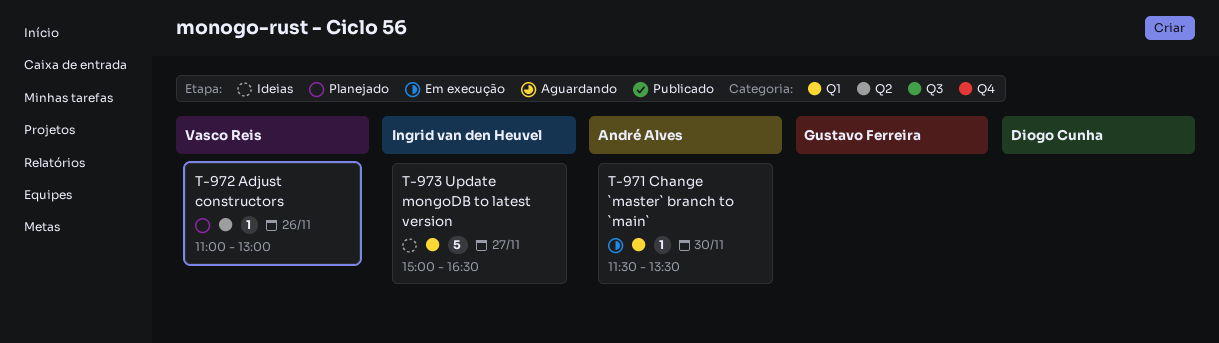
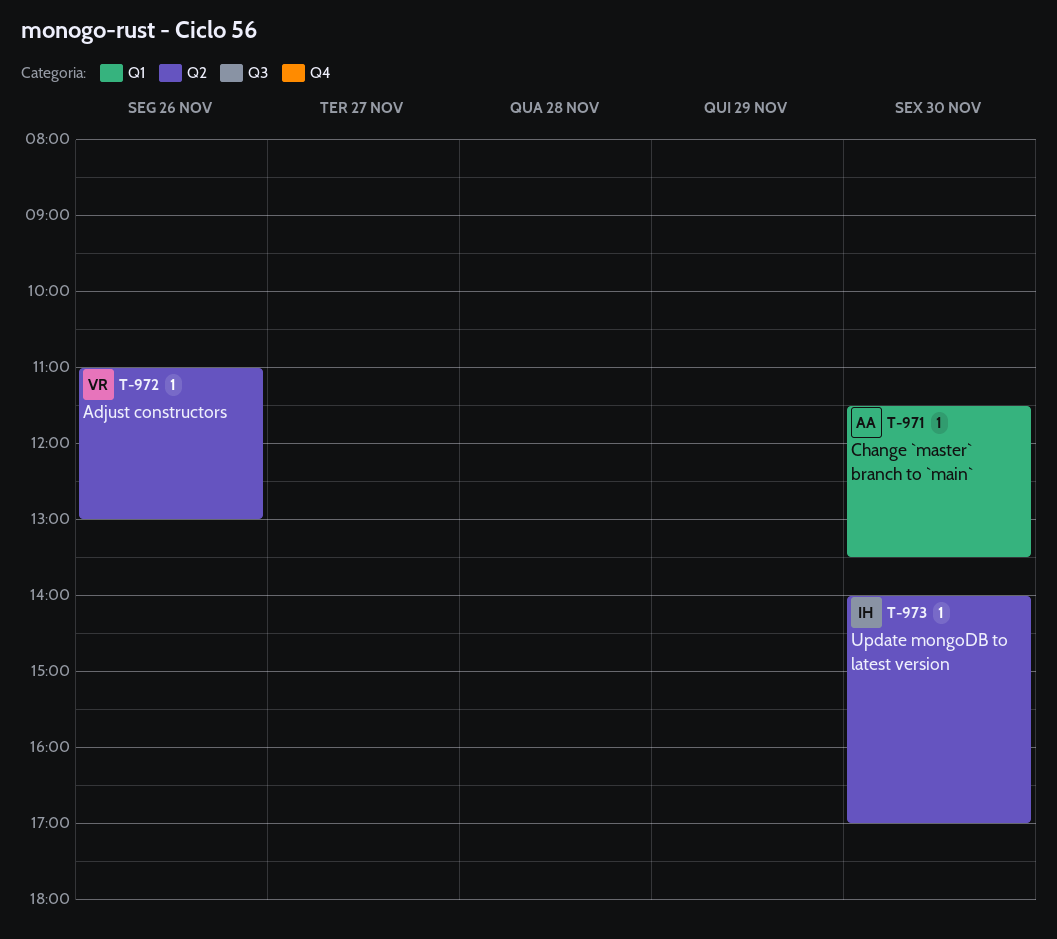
T-973, label: Q1 -> Q2
T-973, estimate: 5 -> 1
T-973, day: Nov 27 -> Nov 30
T-973, begins: 15:00 -> 14:00
T-973, ends: 16:30 -> 17:00

